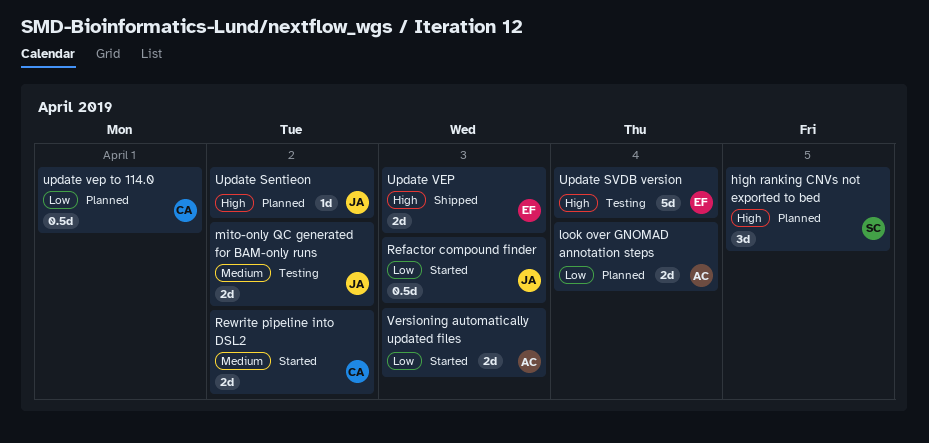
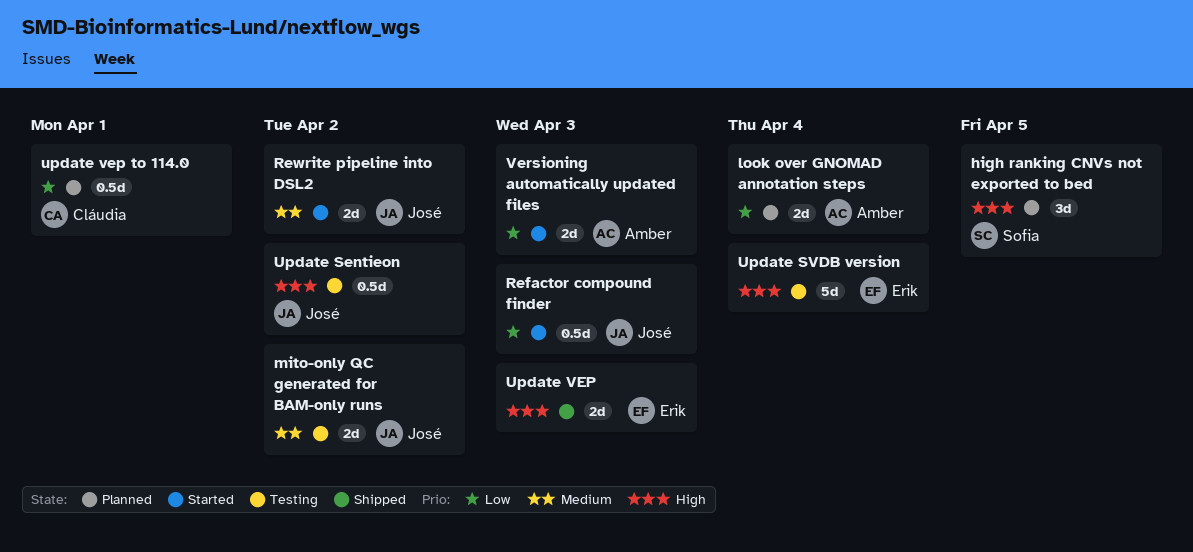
Rewrite pipeline into DSL2, owner: Cláudia -> José
Update Sentieon, status: Planned -> Testing
Update Sentieon, estimate: 1d -> 0.5d

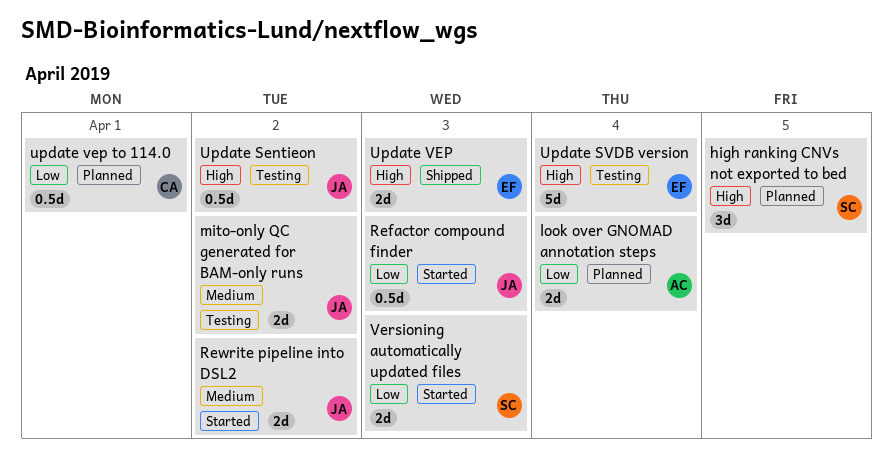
Versioning automatically updated files, owner: Amber -> Sofia

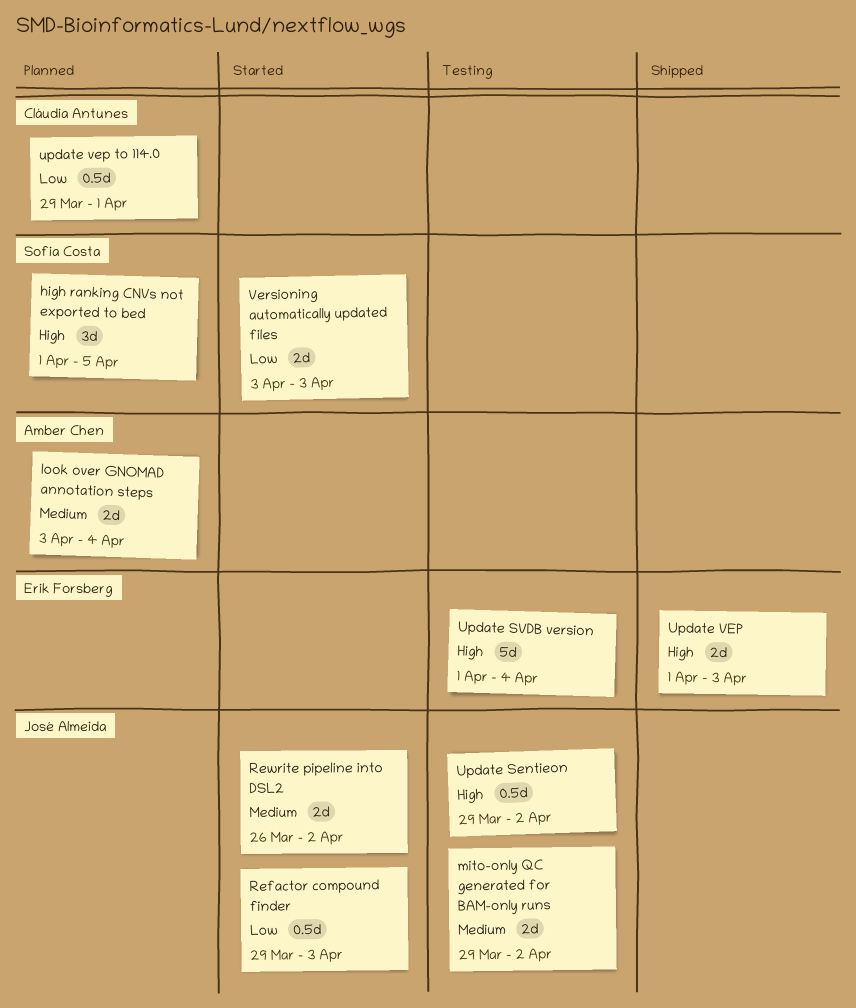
look over GNOMAD annotation steps, priority: Low -> Medium

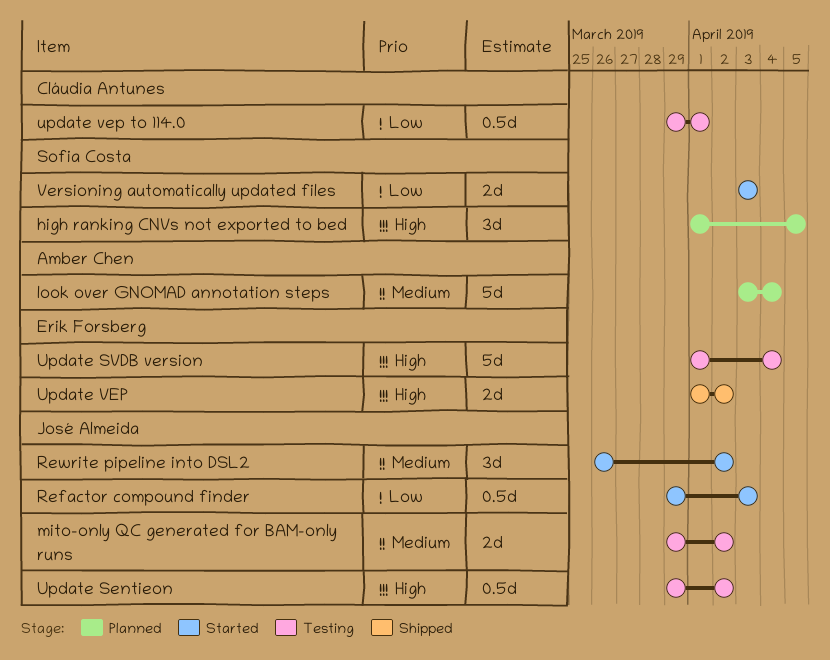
look over GNOMAD annotation steps, estimate: 2d -> 5d
Rewrite pipeline into DSL2, estimate: 2d -> 3d
Update VEP, due: Apr 3 -> Apr 2
update vep to 114.0, status: Planned -> Testing

